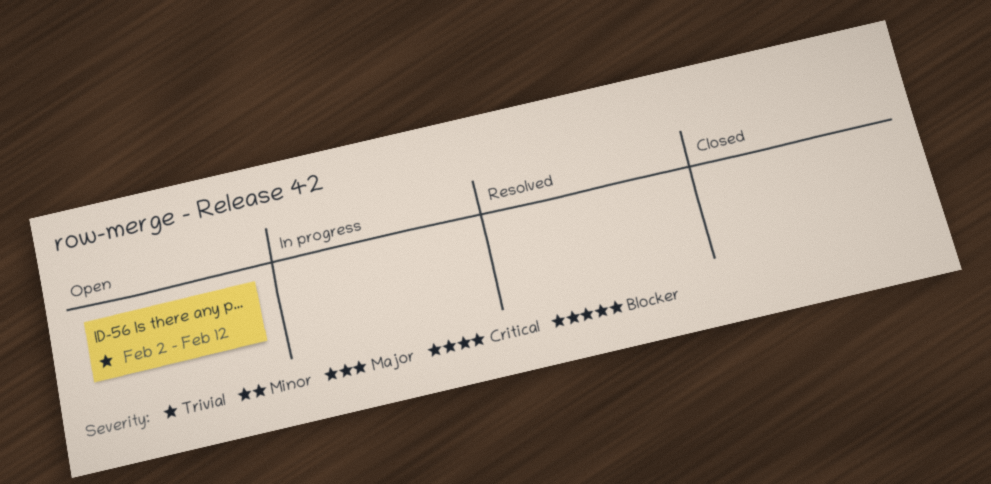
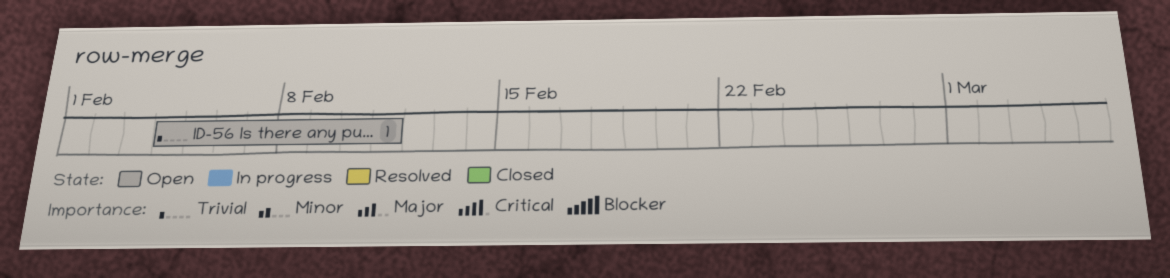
ID-56, start: Feb 2 -> Feb 4
ID-56, due: Feb 12 -> Feb 11

